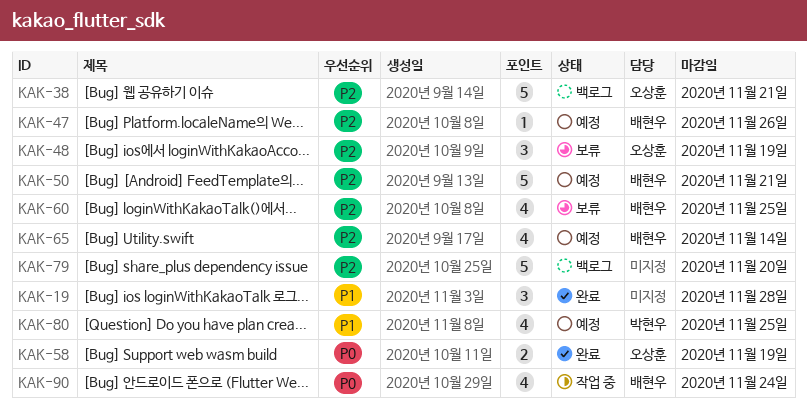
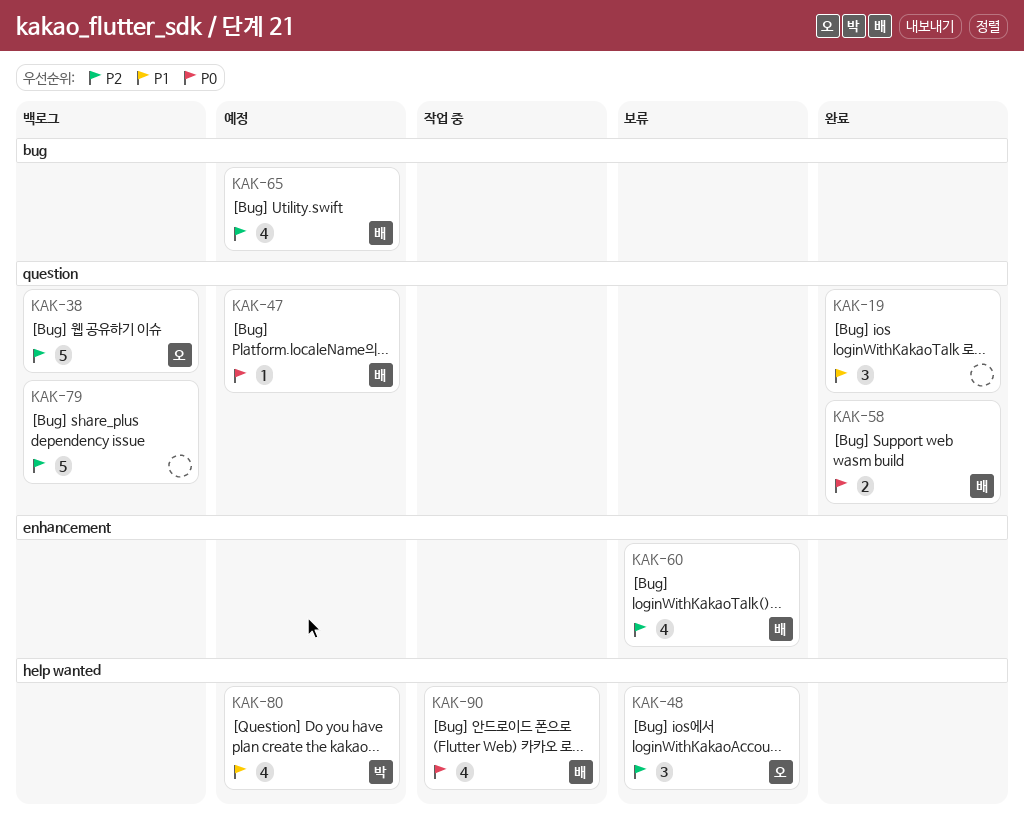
KAK-47, priority: P2 -> P0
KAK-50: present -> none
KAK-58, owner: 오상훈 -> 배현우

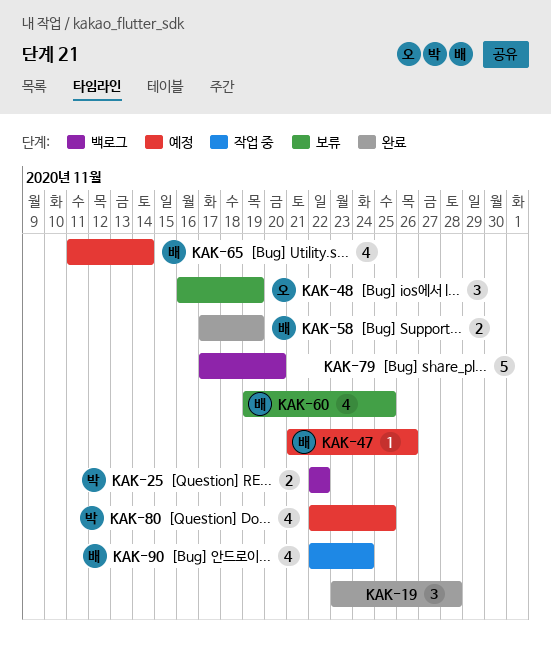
KAK-25: none -> present
KAK-38: present -> none

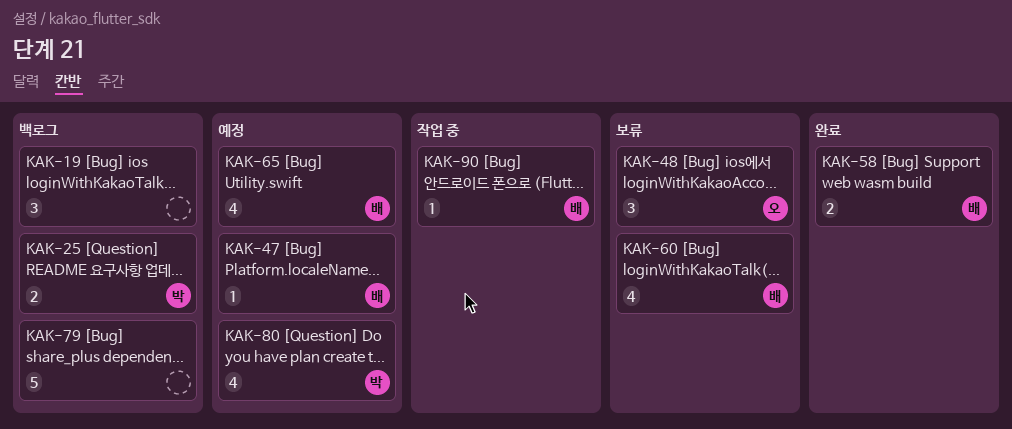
KAK-19, status: 완료 -> 백로그
KAK-90, estimate: 4 -> 1

